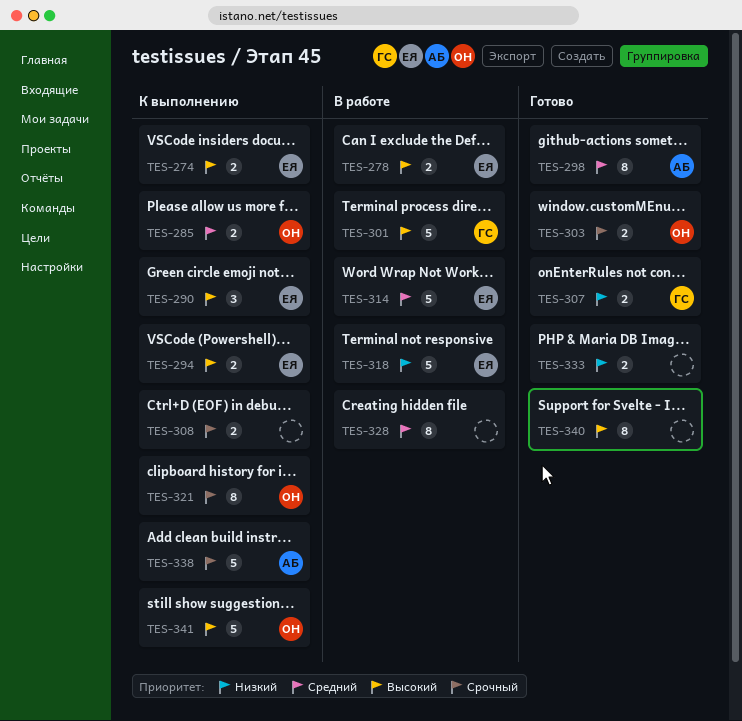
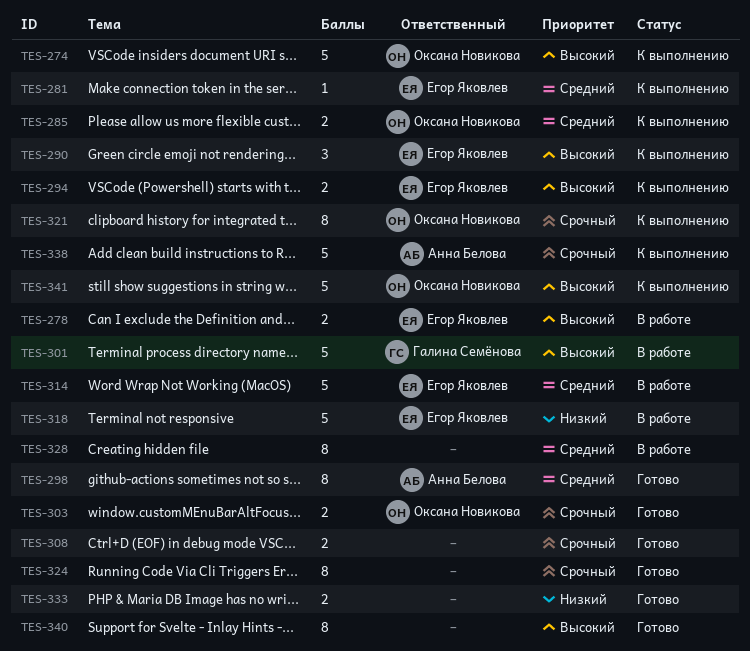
TES-274, owner: Егор Яковлев -> Оксана Новикова
TES-274, estimate: 2 -> 5
TES-281: none -> present
TES-307: present -> none
TES-308, status: К выполнению -> Готово
TES-324: none -> present

